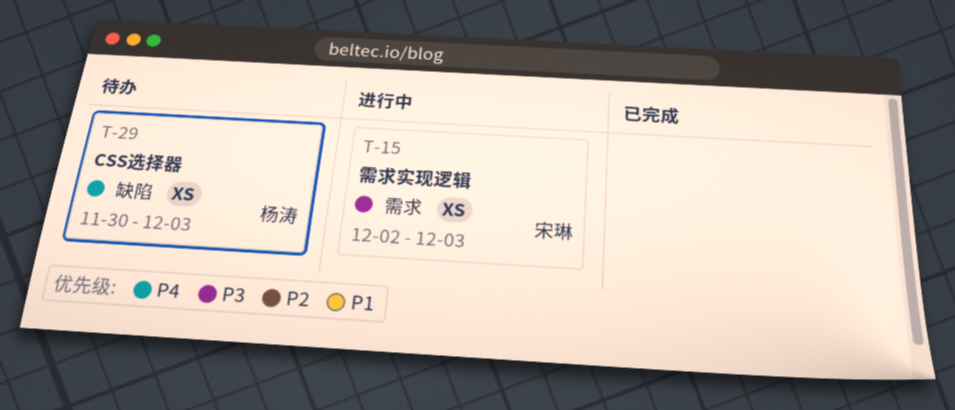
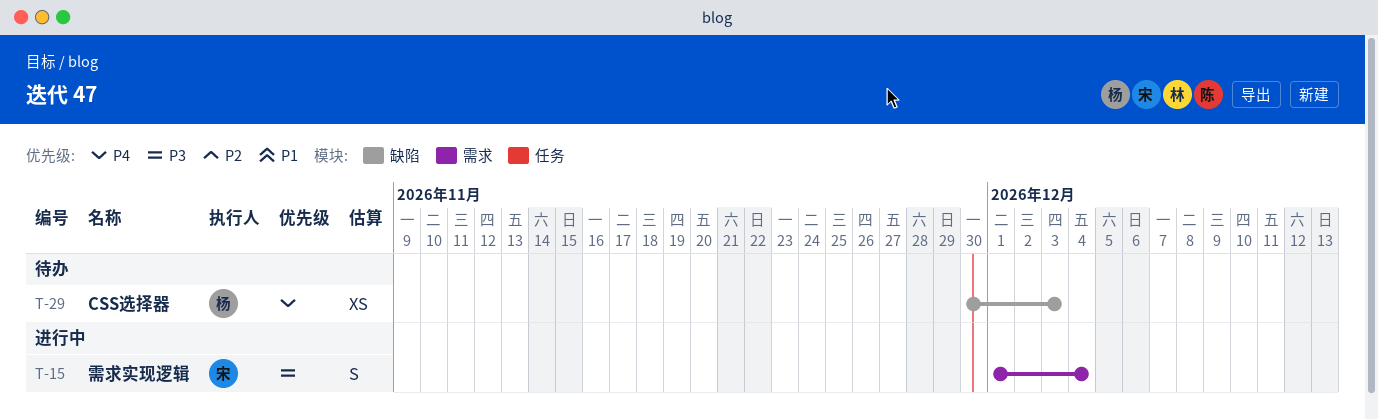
T-15, estimate: XS -> S
T-15, start: Dec 2 -> Dec 1
T-15, due: Dec 3 -> Dec 4

